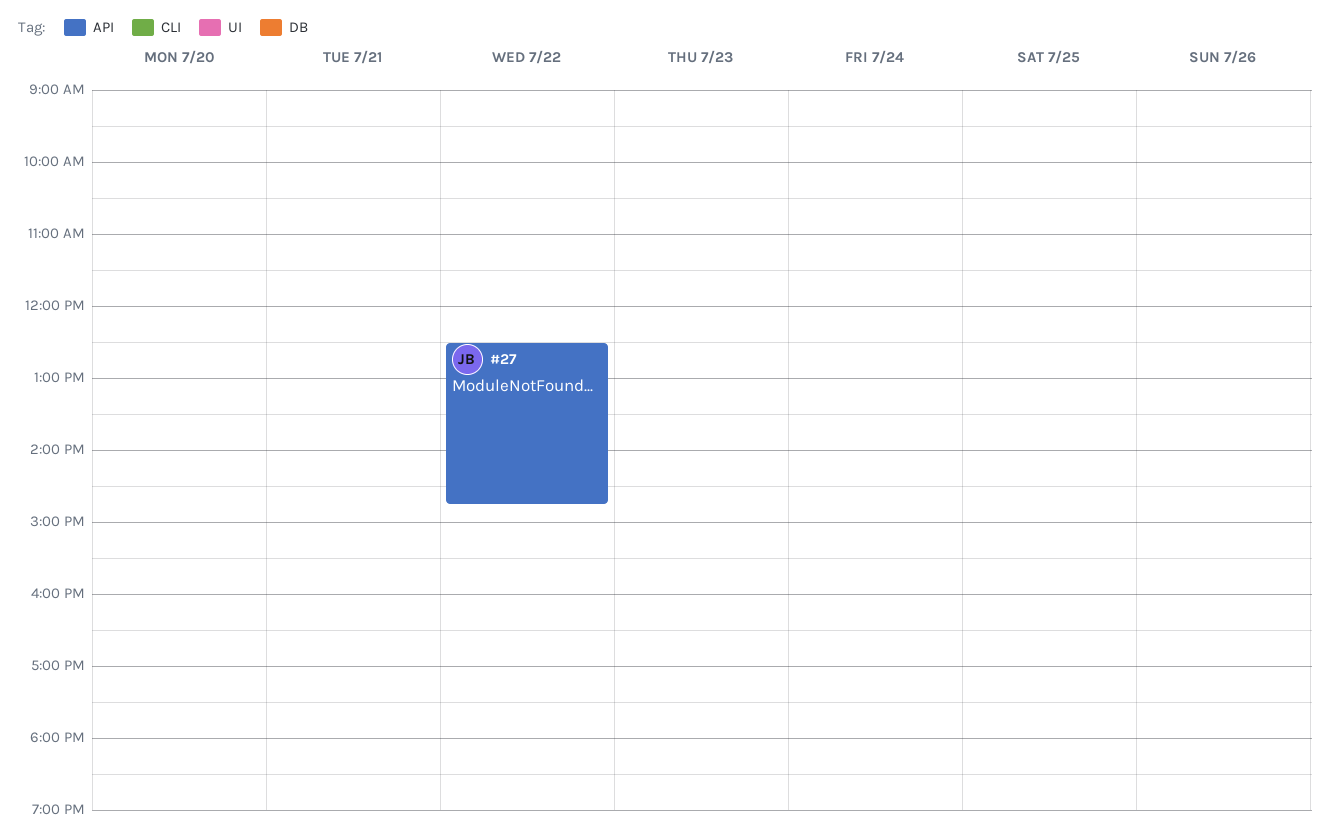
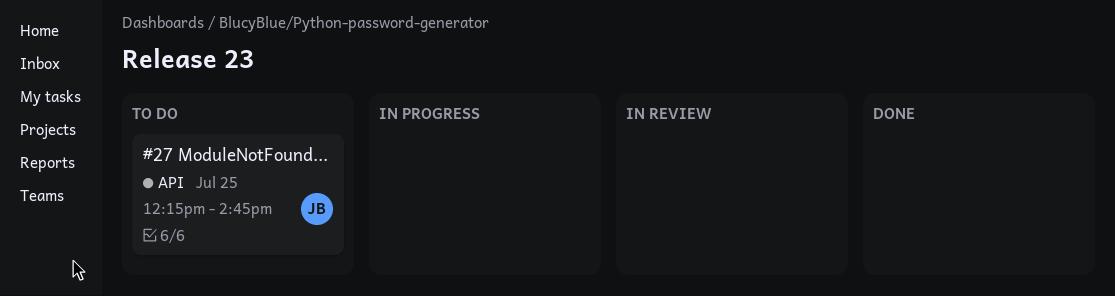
#27, day: Jul 22 -> Jul 25
#27, begins: 12:30 -> 12:15

